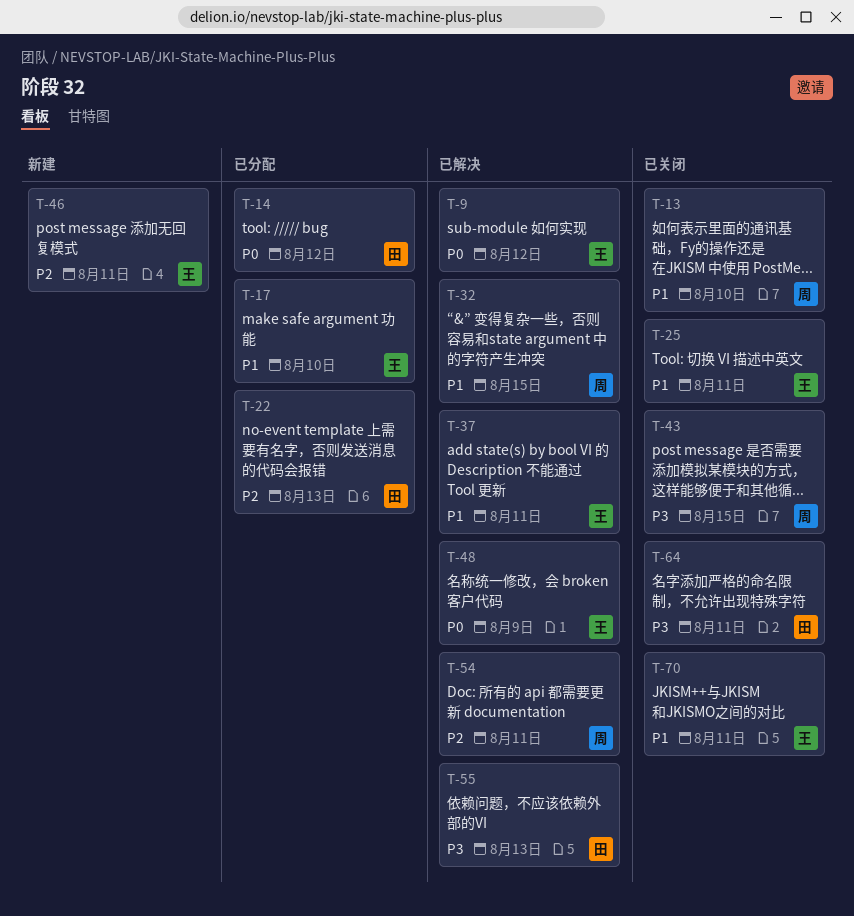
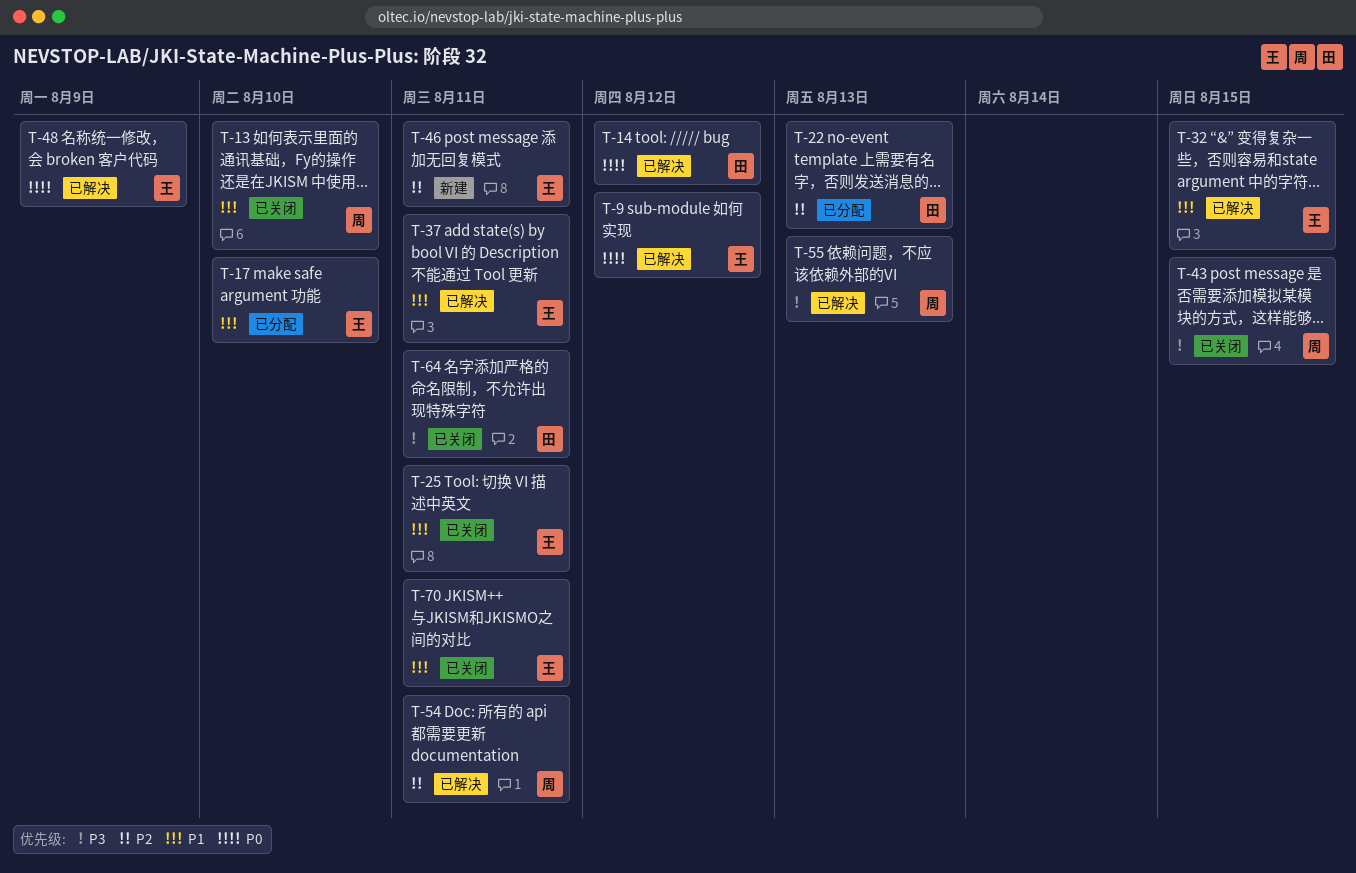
T-14, status: 已分配 -> 已解决
T-32, owner: 周 -> 王
T-55, owner: 田 -> 周

